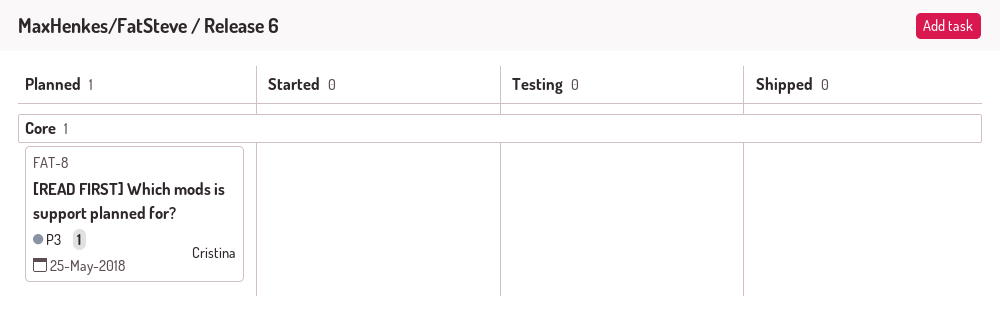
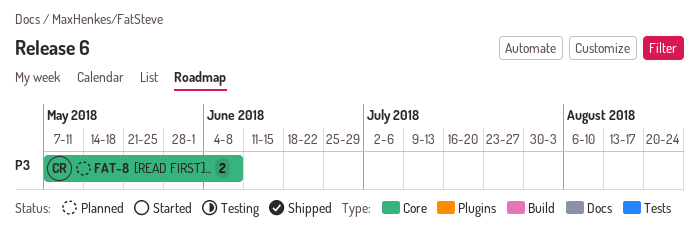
FAT-8, estimate: 1 -> 2
FAT-8, due: May 25 -> Jun 8

